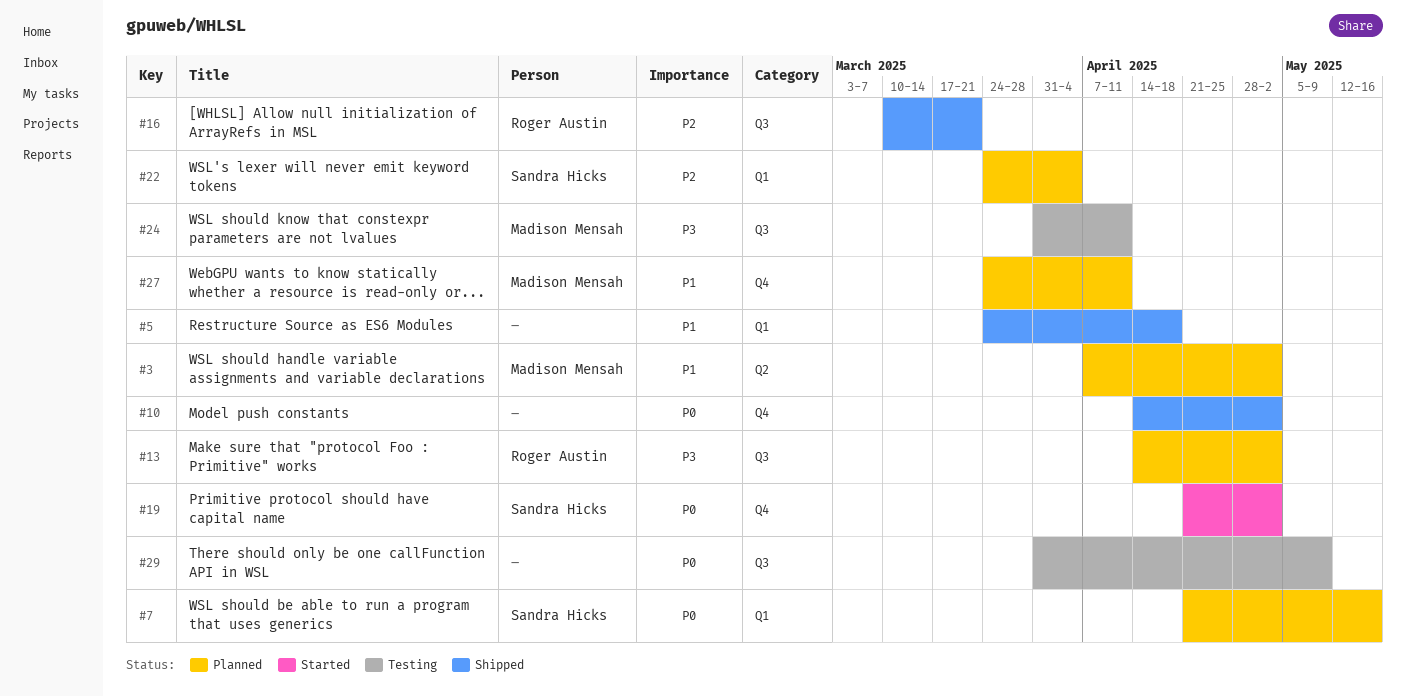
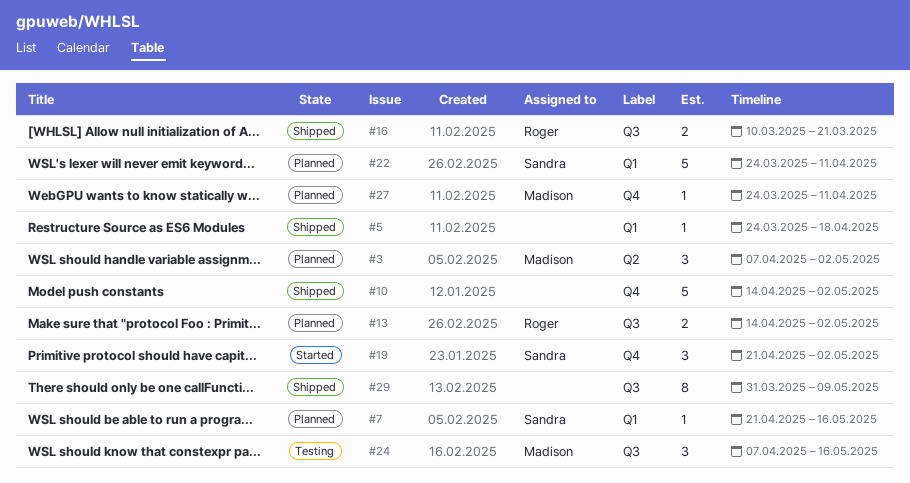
#22, due: Apr 4 -> Apr 11
#24, start: Mar 31 -> Apr 7
#24, due: Apr 11 -> May 16
#29, status: Testing -> Shipped

